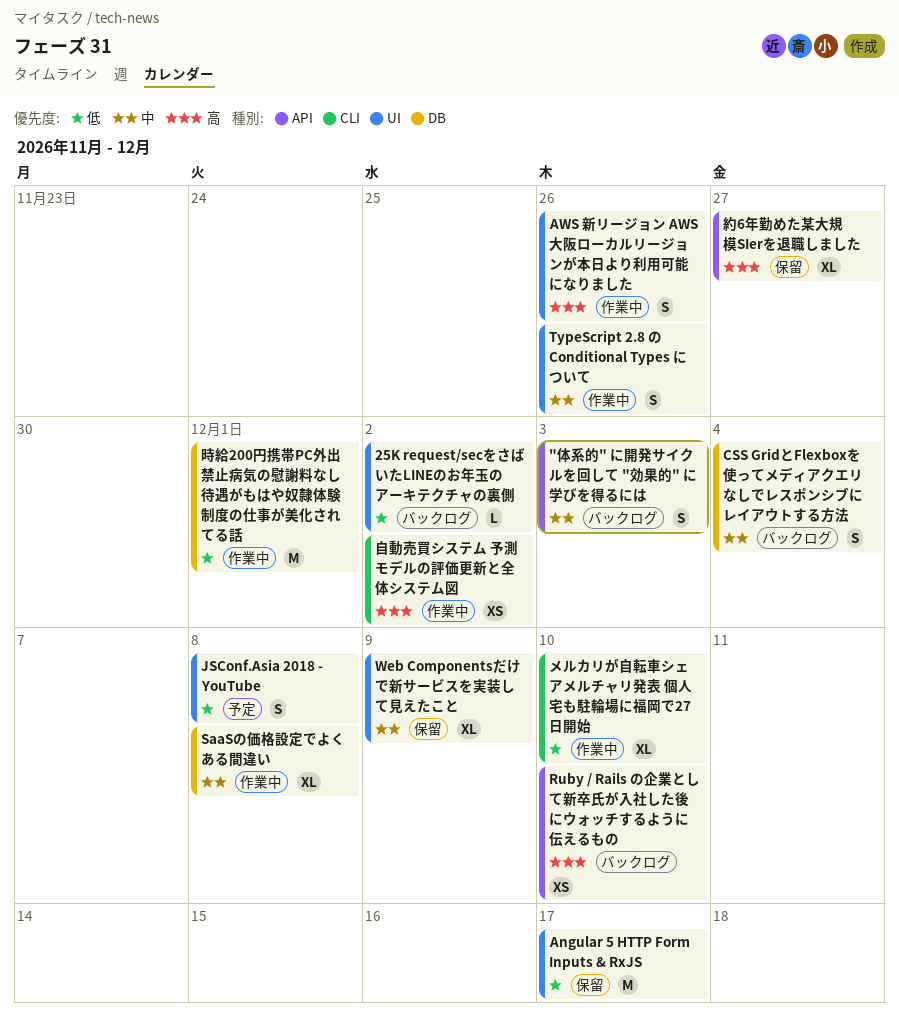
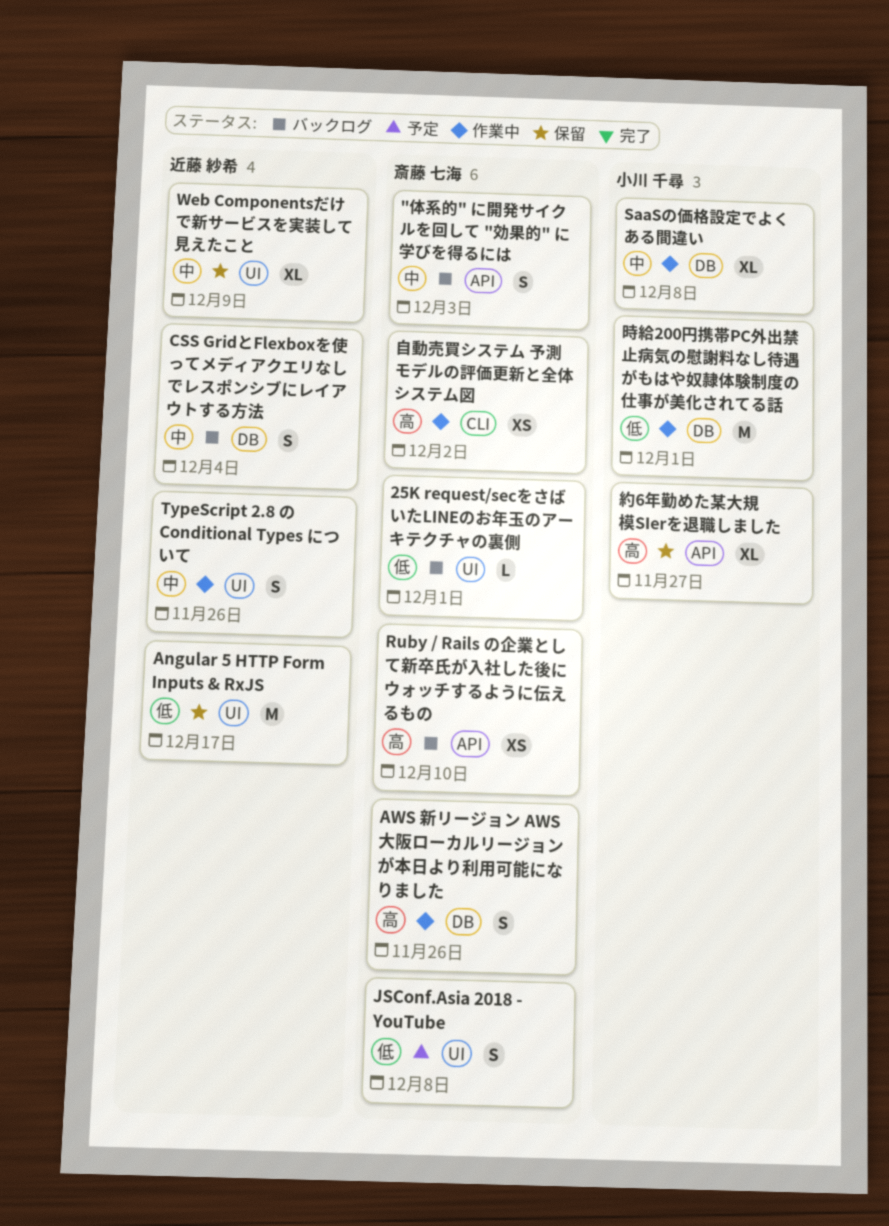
25K request/secをさばいたLINEのお年玉のアーキテクチャの裏側, due: Dec 2 -> Dec 1
AWS 新リージョン AWS 大阪ローカルリージョンが本日より利用可能になりました, label: UI -> DB
メルカリが自転車シェアメルチャリ発表 個人宅も駐輪場に福岡で27日開始: present -> none

